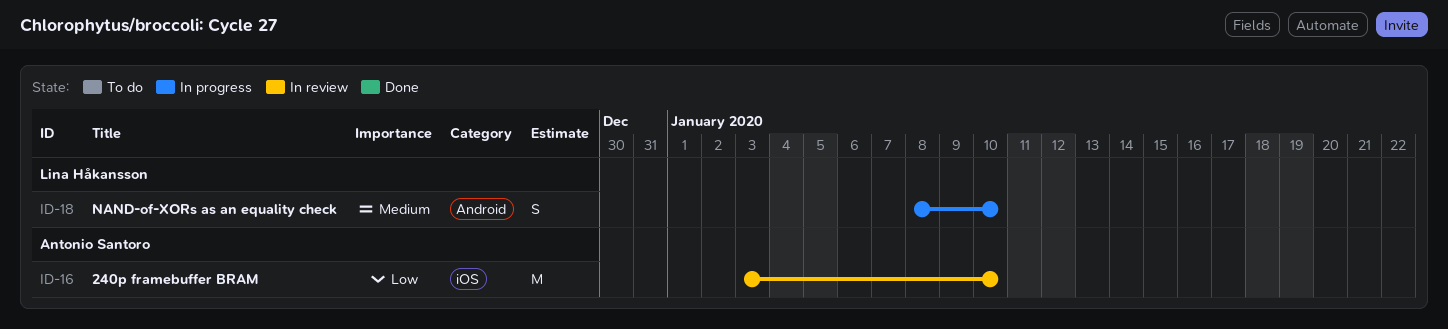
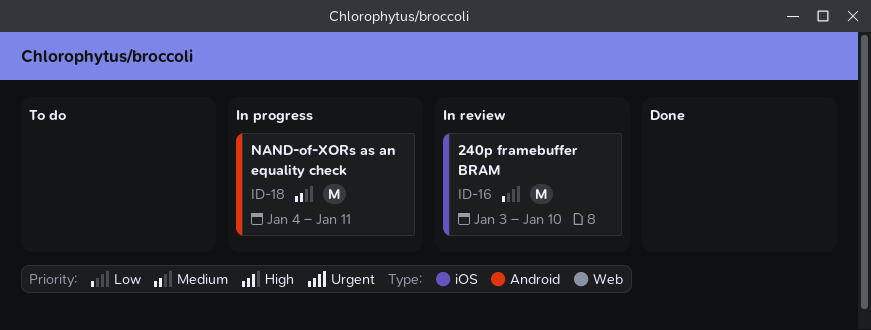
ID-18, estimate: S -> M
ID-18, start: Jan 8 -> Jan 4
ID-18, due: Jan 10 -> Jan 11

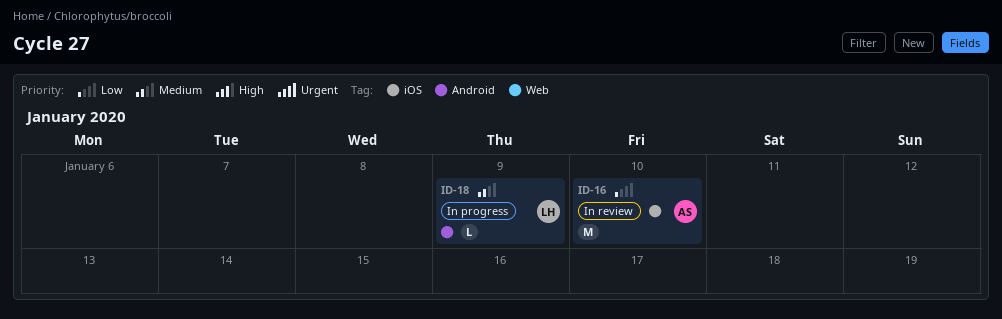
ID-18, estimate: M -> L
ID-18, due: Jan 11 -> Jan 9

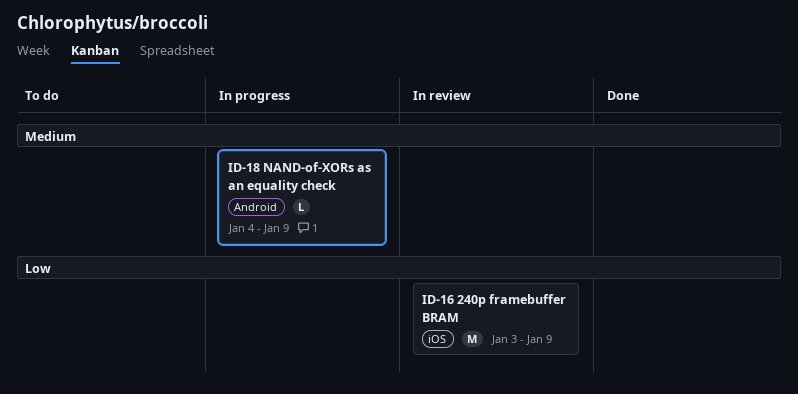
ID-16, due: Jan 10 -> Jan 9

